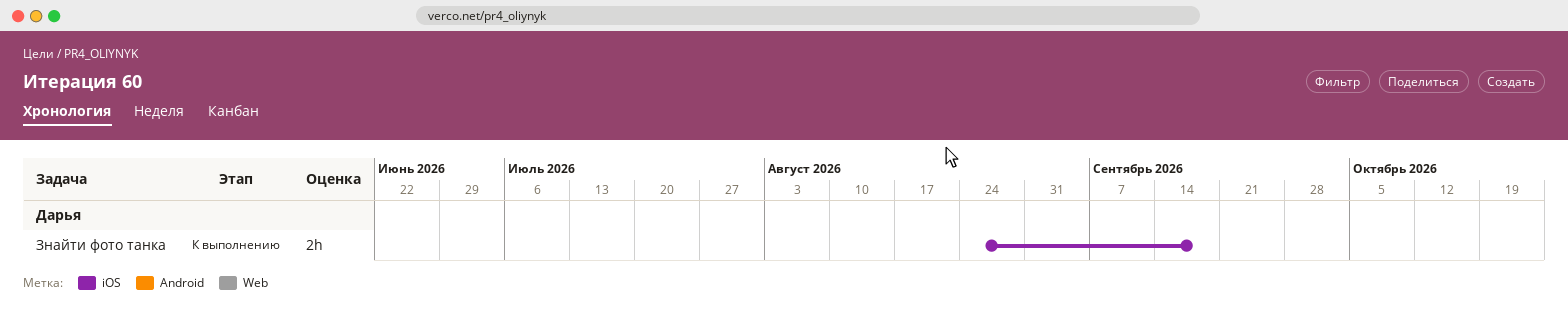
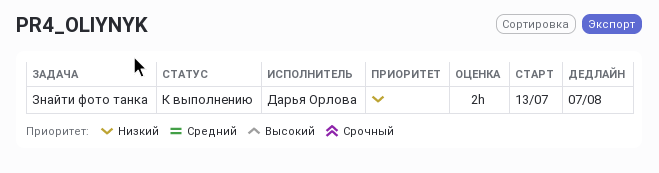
Знайти фото танка, start: Aug 24 -> Jul 13
Знайти фото танка, due: Sep 18 -> Aug 7

